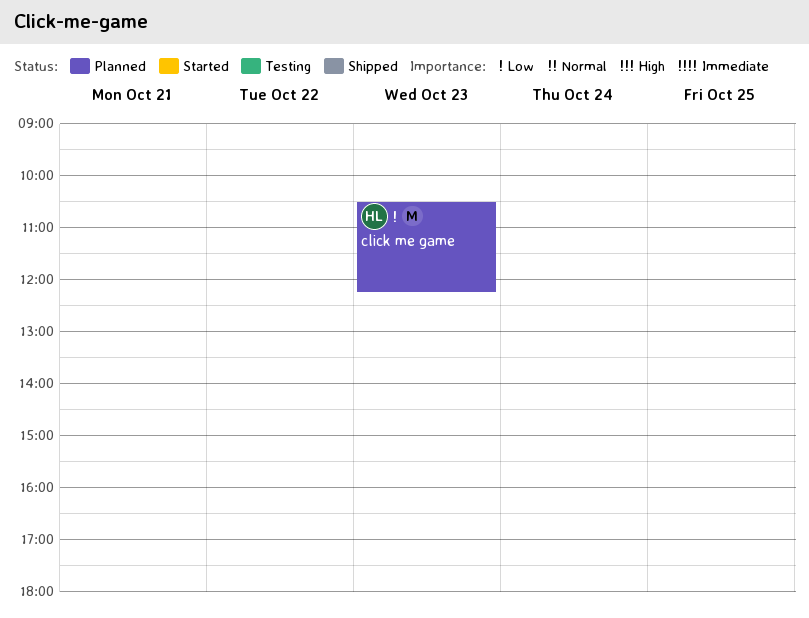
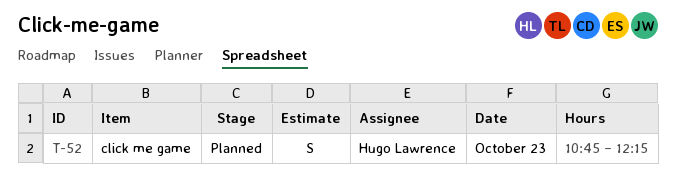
click me game, estimate: M -> S
click me game, begins: 10:30 -> 10:45

